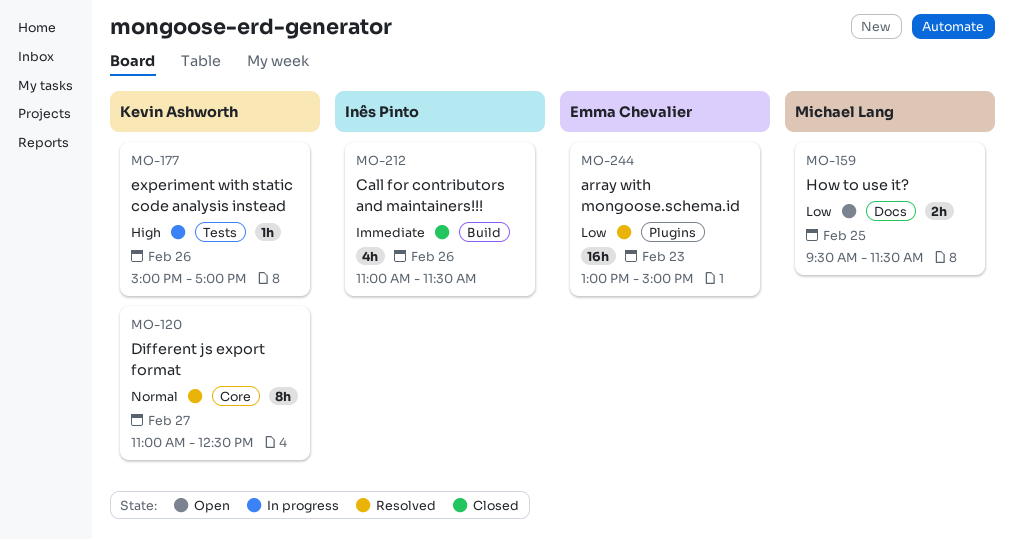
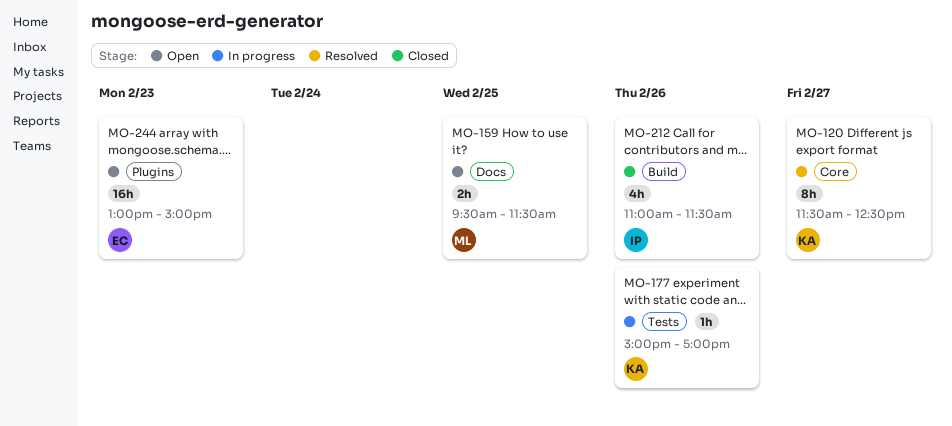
MO-120, begins: 11:00 -> 11:30
MO-244, status: Resolved -> Open

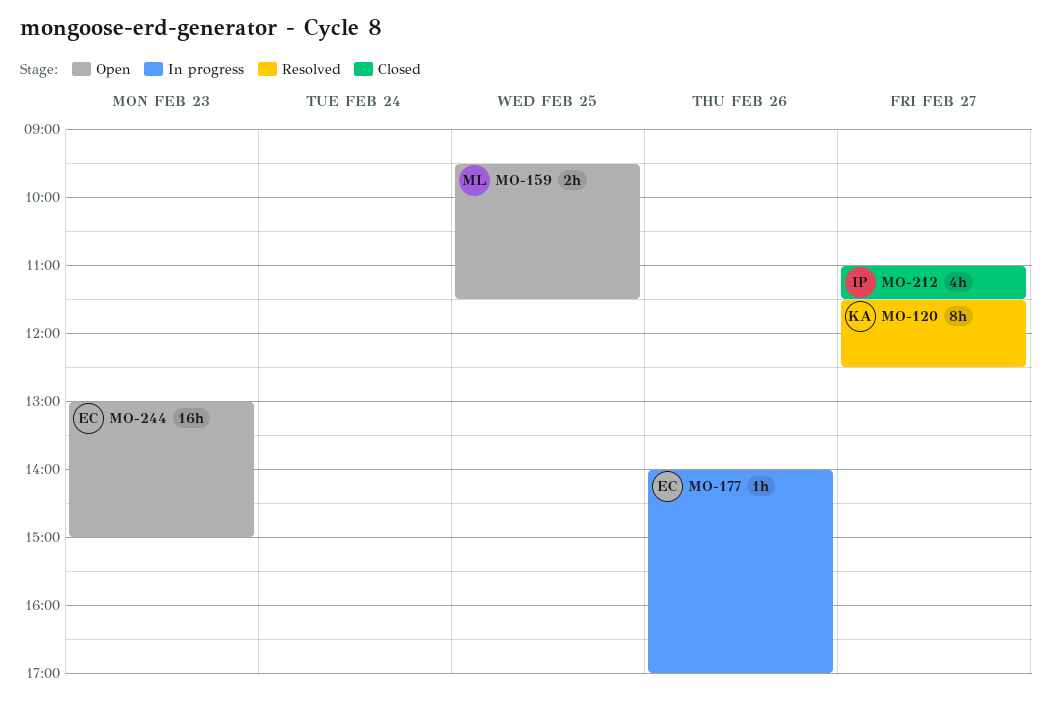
MO-177, owner: KA -> EC
MO-177, begins: 15:00 -> 14:00
MO-212, day: Feb 26 -> Feb 27

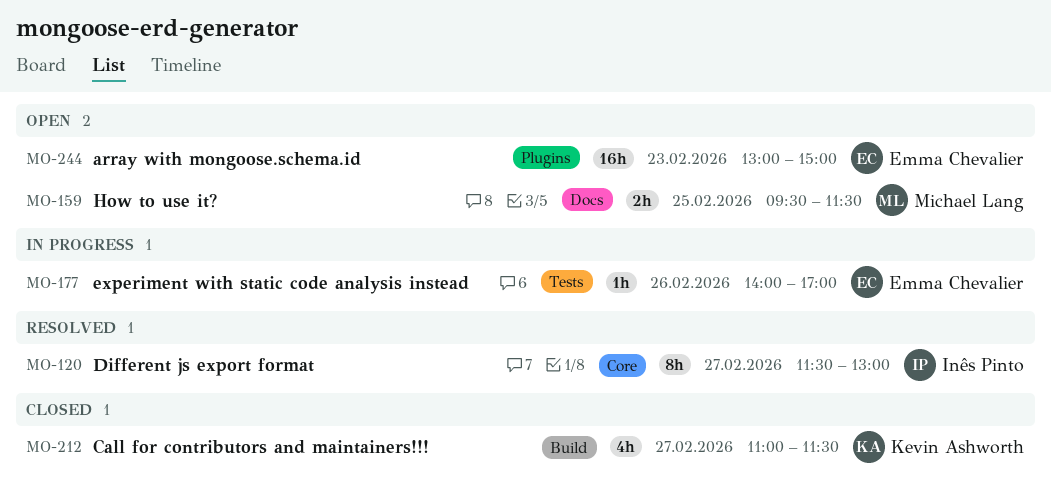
MO-120, owner: Kevin Ashworth -> Inês Pinto
MO-120, ends: 12:30 -> 13:00
MO-212, owner: Inês Pinto -> Kevin Ashworth

